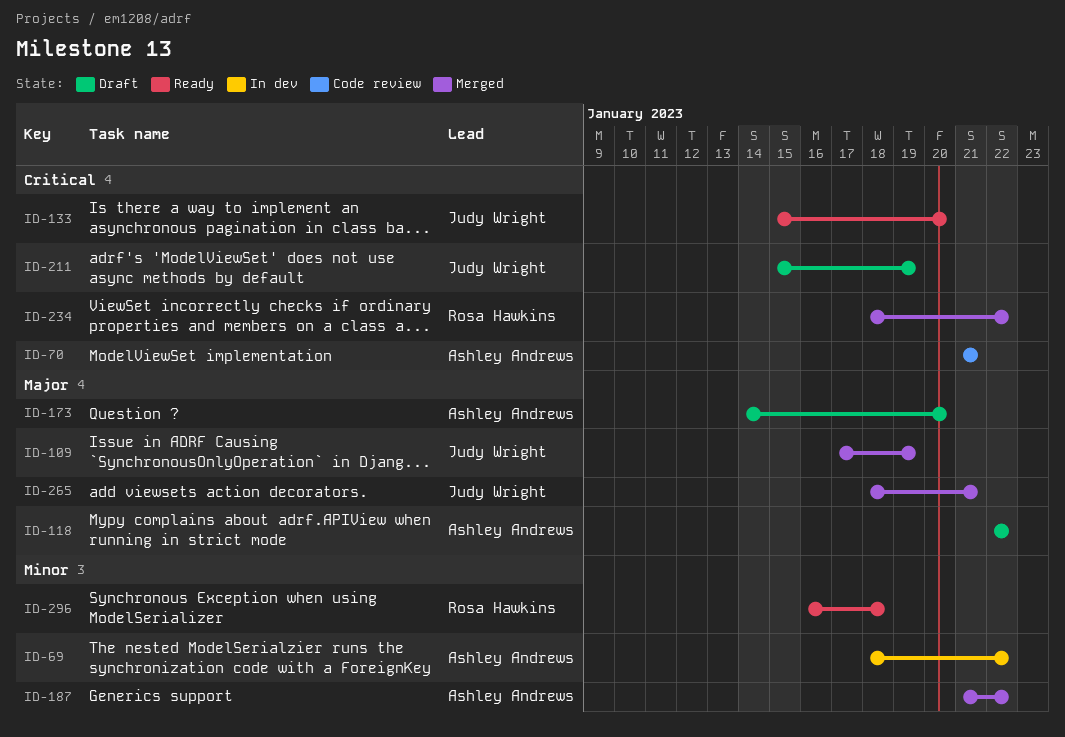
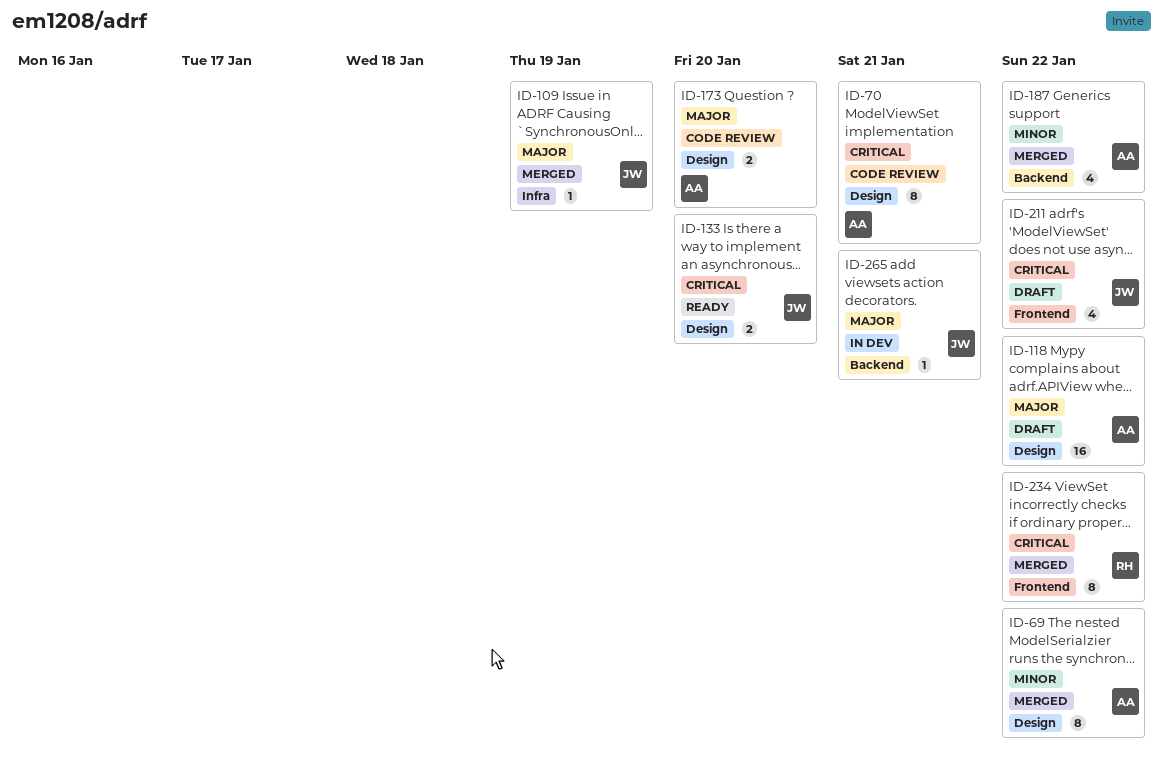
ID-69, status: In dev -> Merged
ID-173, status: Draft -> Code review
ID-211, due: Jan 19 -> Jan 22
ID-265, status: Merged -> In dev
ID-296: present -> none

